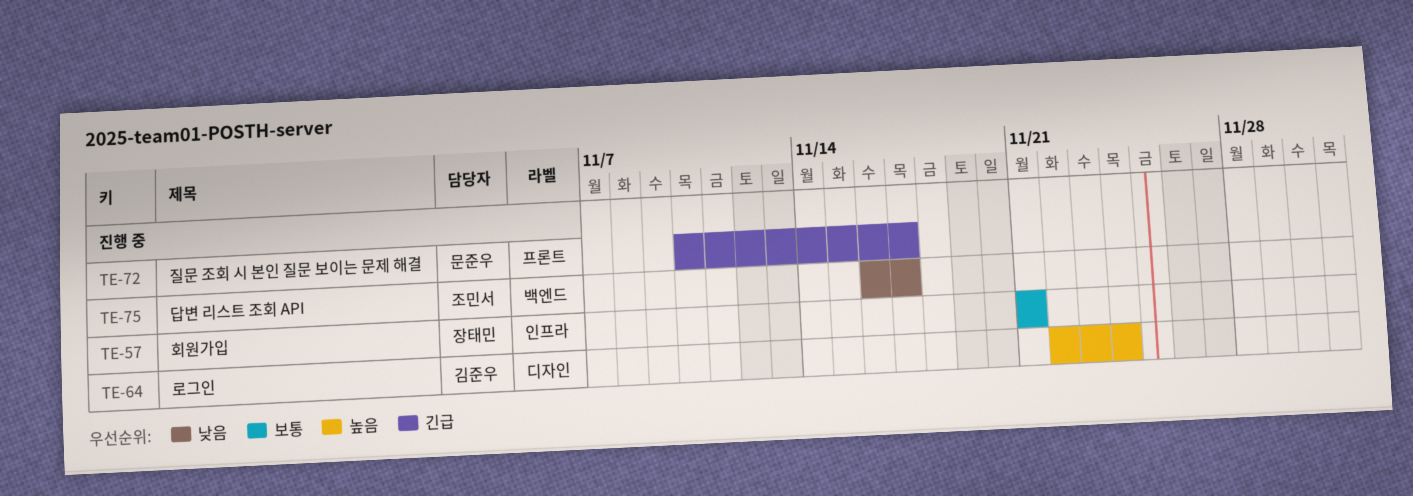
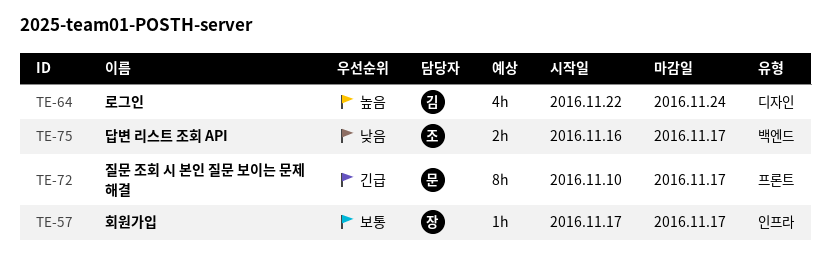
TE-57, start: Nov 21 -> Nov 17
TE-57, due: Nov 21 -> Nov 17

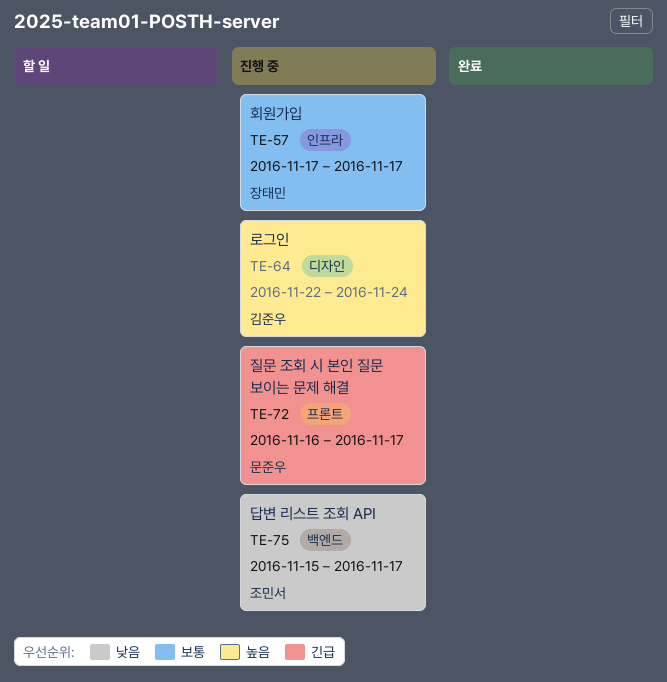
TE-72, start: Nov 10 -> Nov 16
TE-75, start: Nov 16 -> Nov 15

